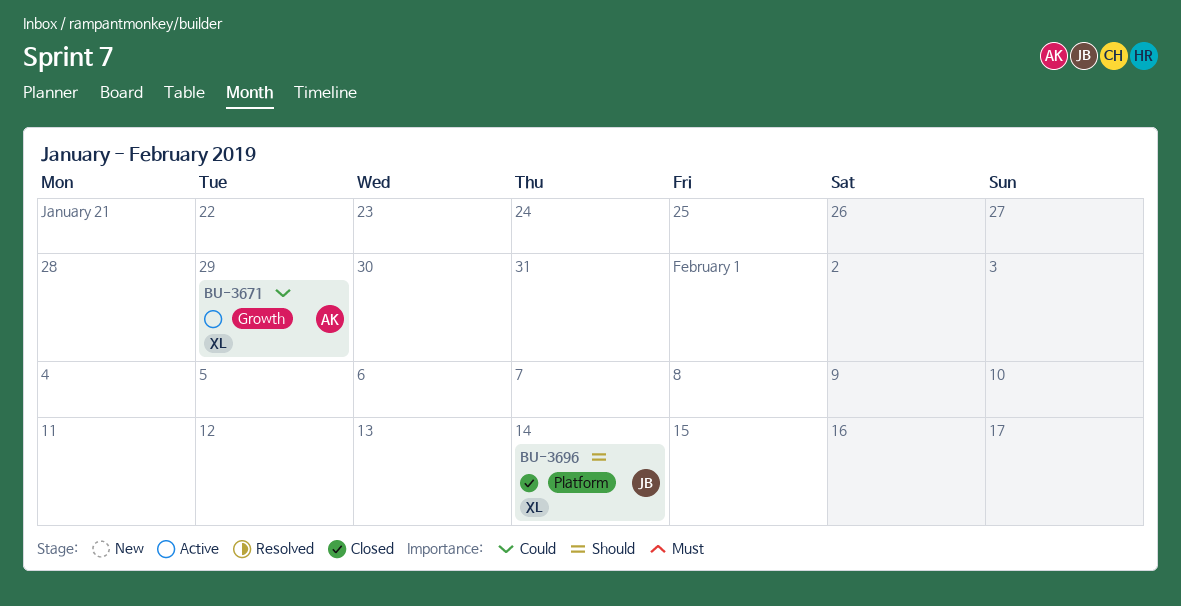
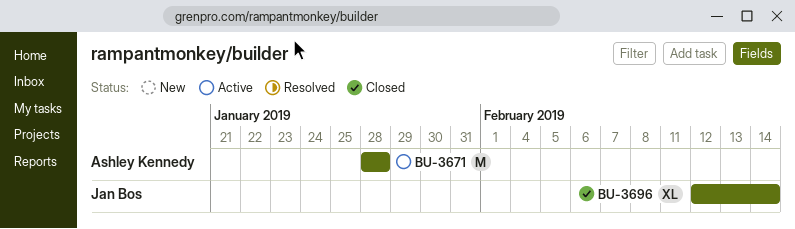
BU-3671, estimate: XL -> M
BU-3671, due: Jan 29 -> Jan 28

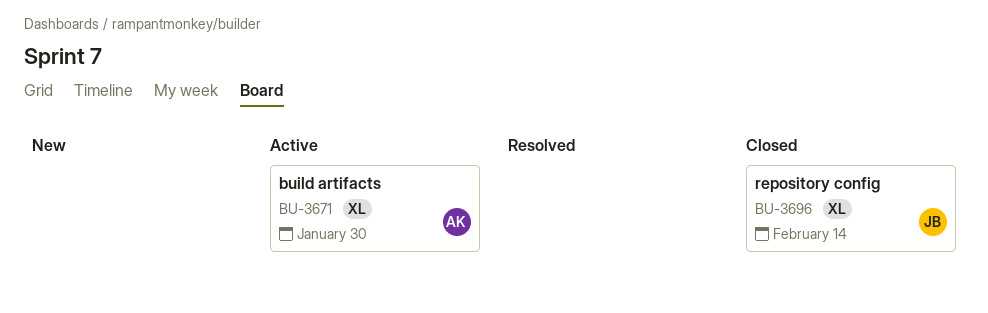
BU-3671, estimate: M -> XL
BU-3671, due: Jan 28 -> Jan 30

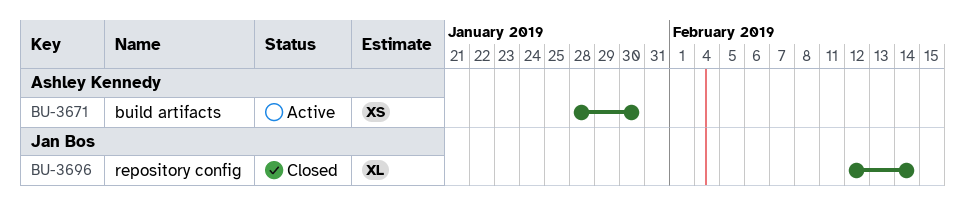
BU-3671, estimate: XL -> XS

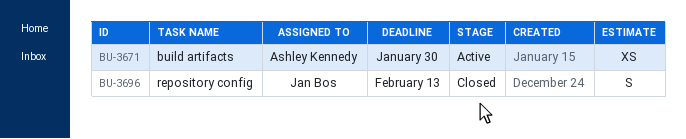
BU-3696, estimate: XL -> S
BU-3696, due: Feb 14 -> Feb 13

